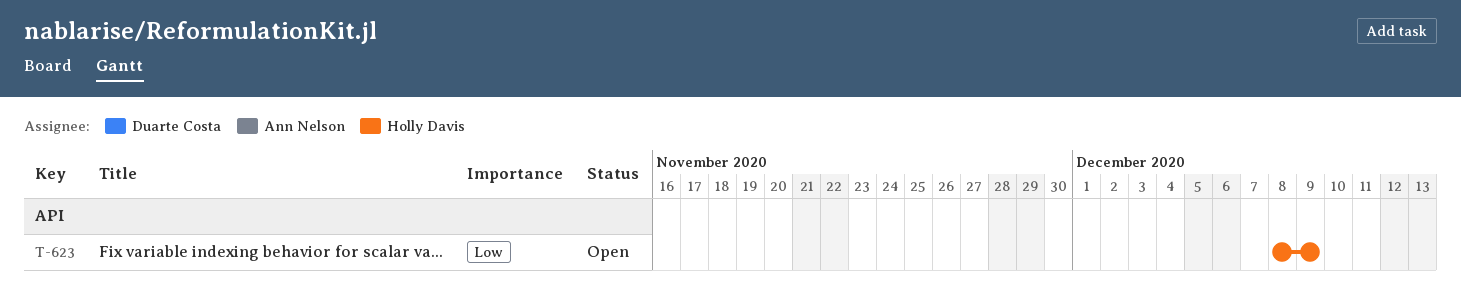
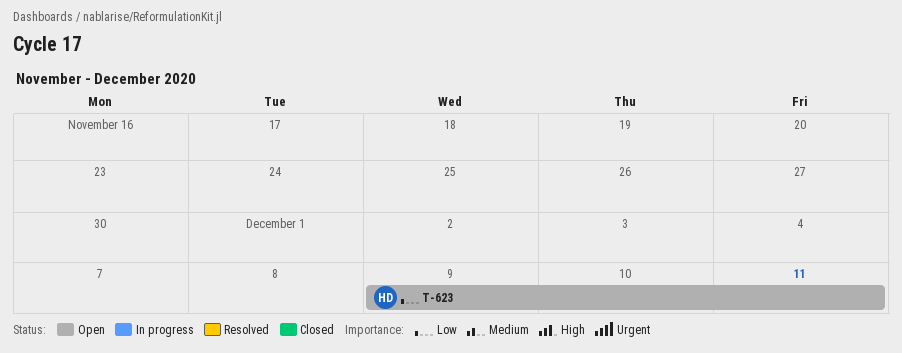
T-623, start: Dec 8 -> Dec 9
T-623, due: Dec 9 -> Dec 11

